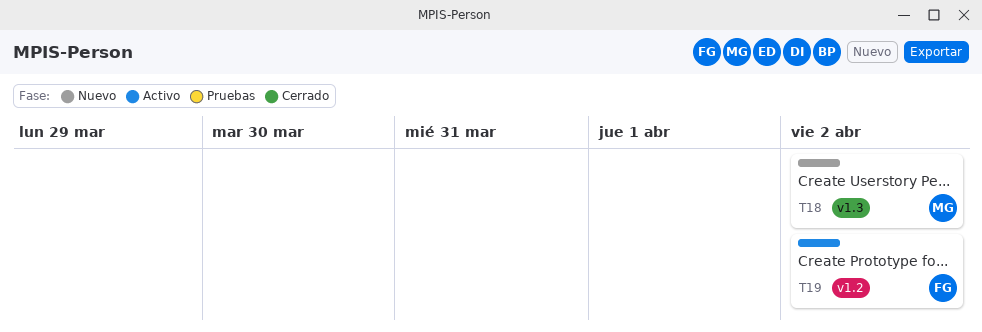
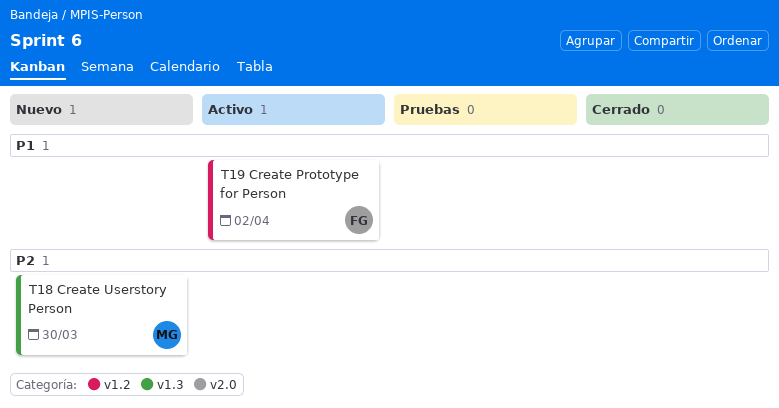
T18, due: Apr 2 -> Mar 30

